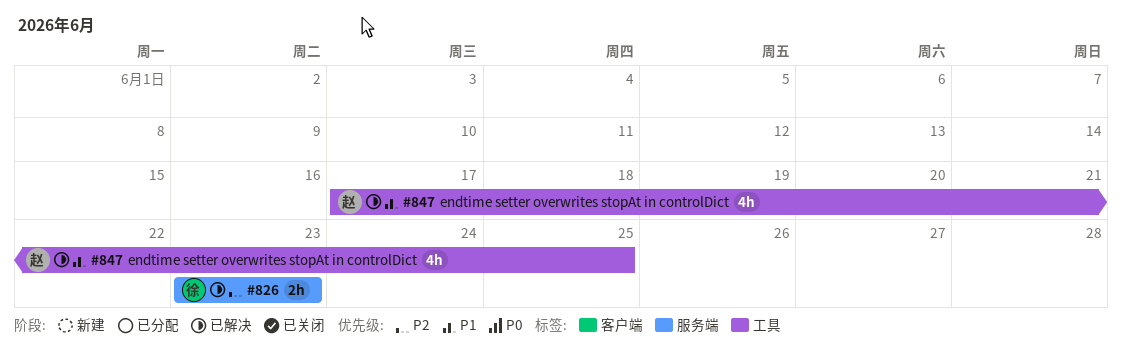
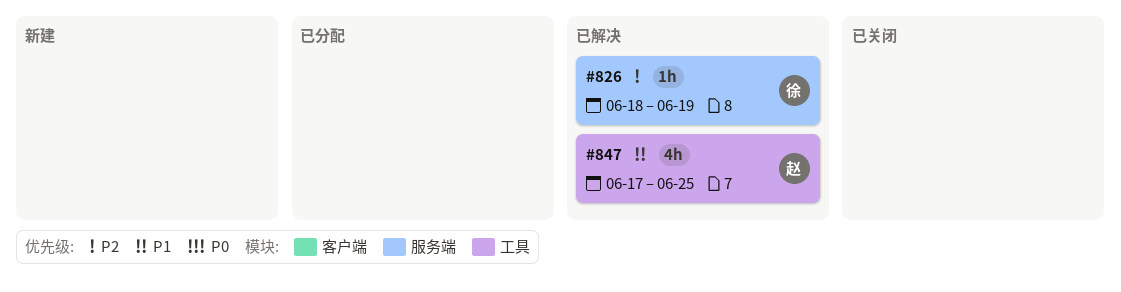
#826, estimate: 2h -> 1h
#826, start: Jun 23 -> Jun 18
#826, due: Jun 23 -> Jun 19

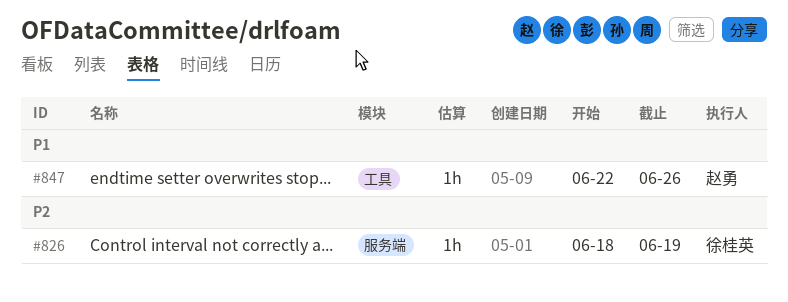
#847, estimate: 4h -> 1h
#847, start: Jun 17 -> Jun 22
#847, due: Jun 25 -> Jun 26

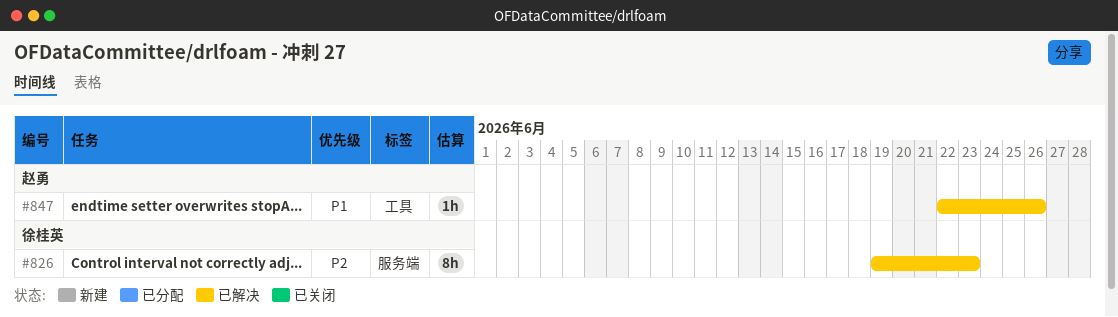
#826, estimate: 1h -> 8h
#826, start: Jun 18 -> Jun 19
#826, due: Jun 19 -> Jun 23

